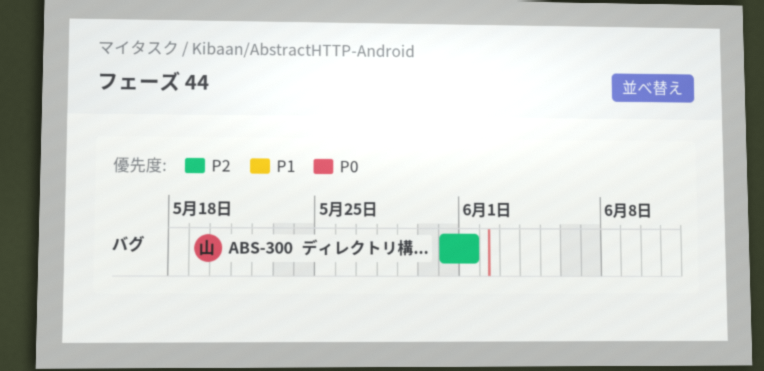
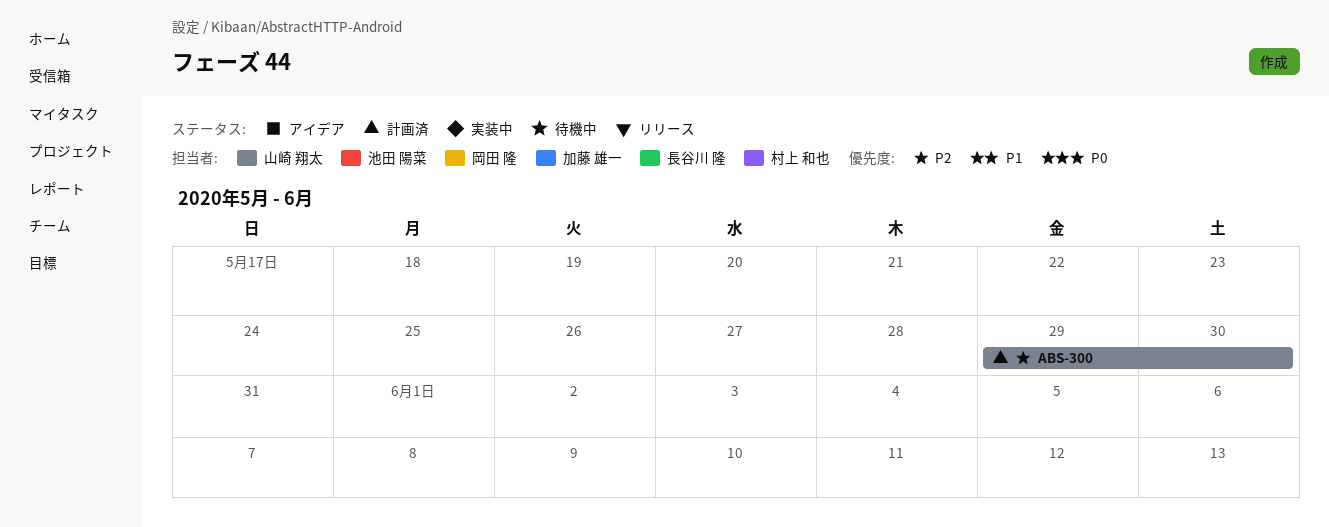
ABS-300, start: May 31 -> May 29
ABS-300, due: Jun 1 -> May 30

